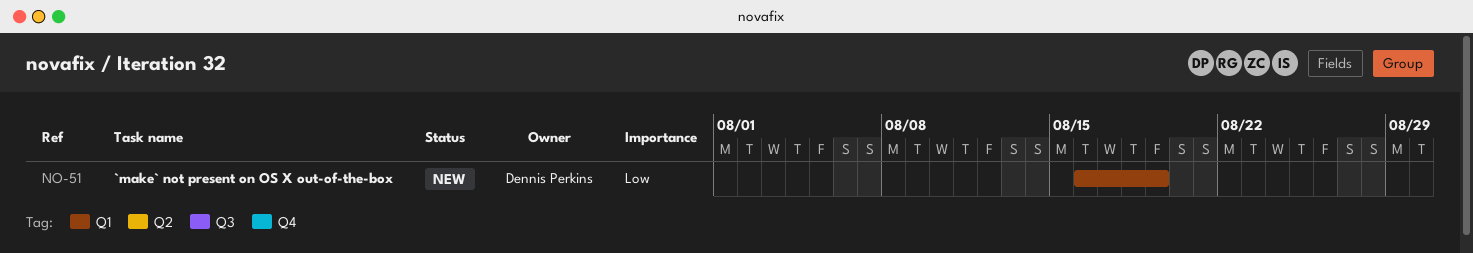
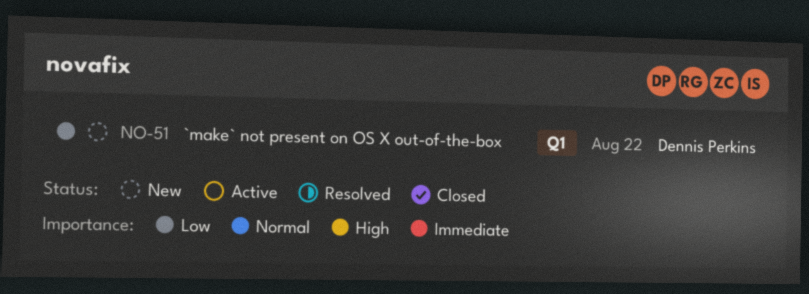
NO-51, due: Aug 19 -> Aug 22

